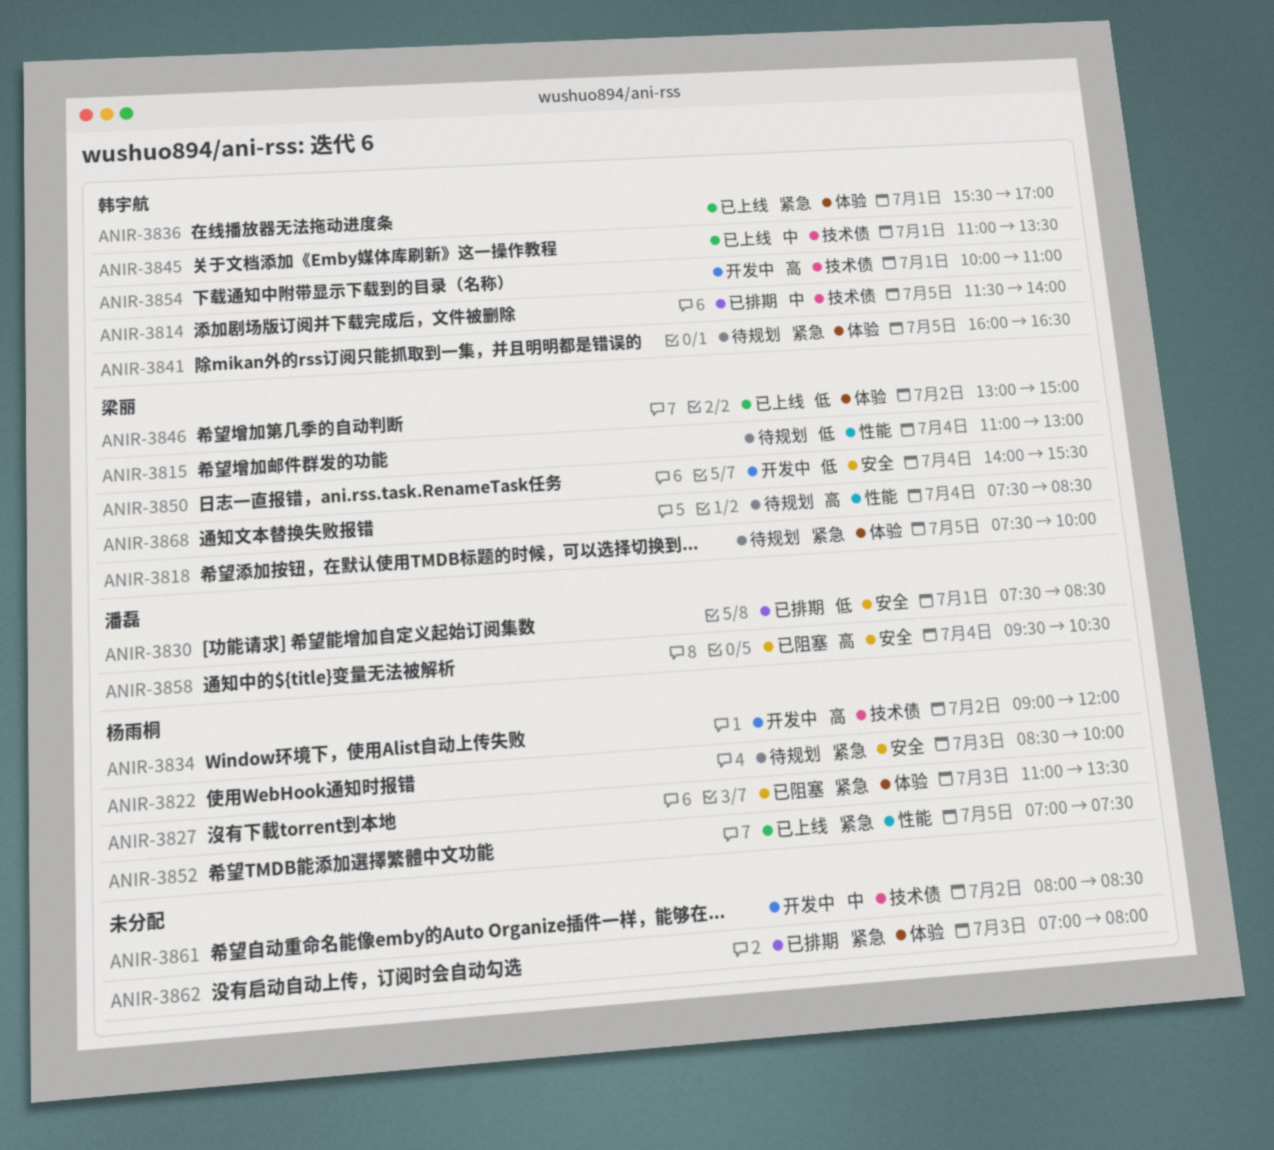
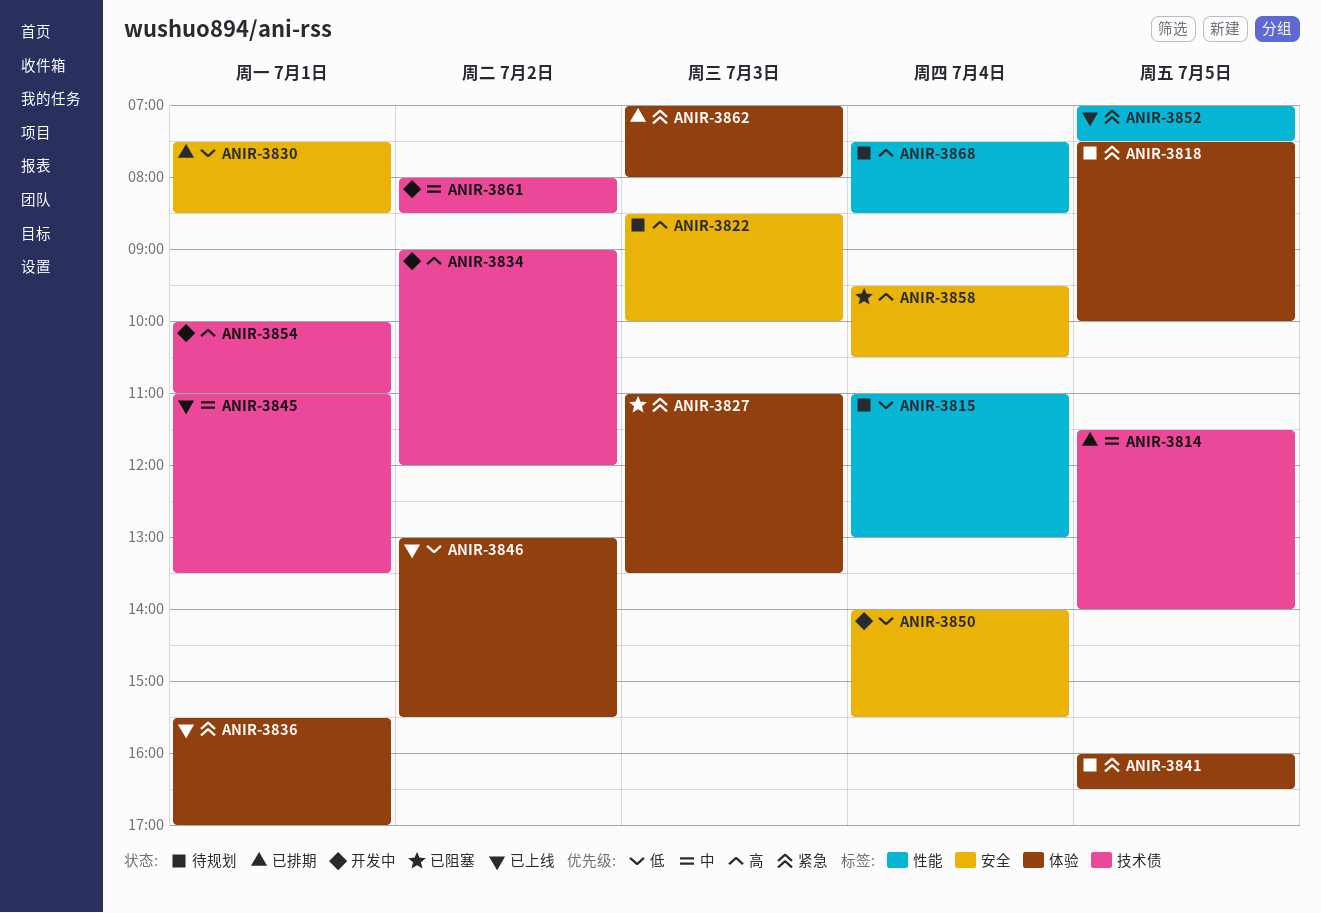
ANIR-3822, priority: 紧急 -> 高
ANIR-3846, ends: 15:00 -> 15:30

